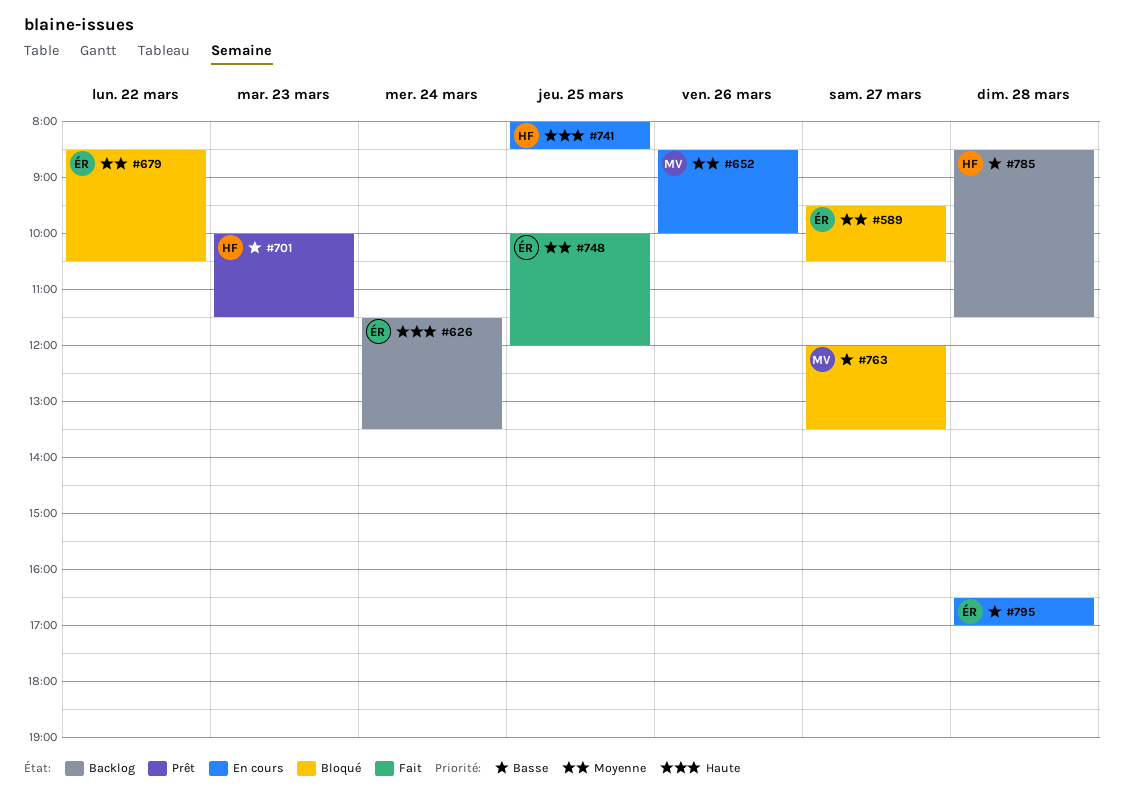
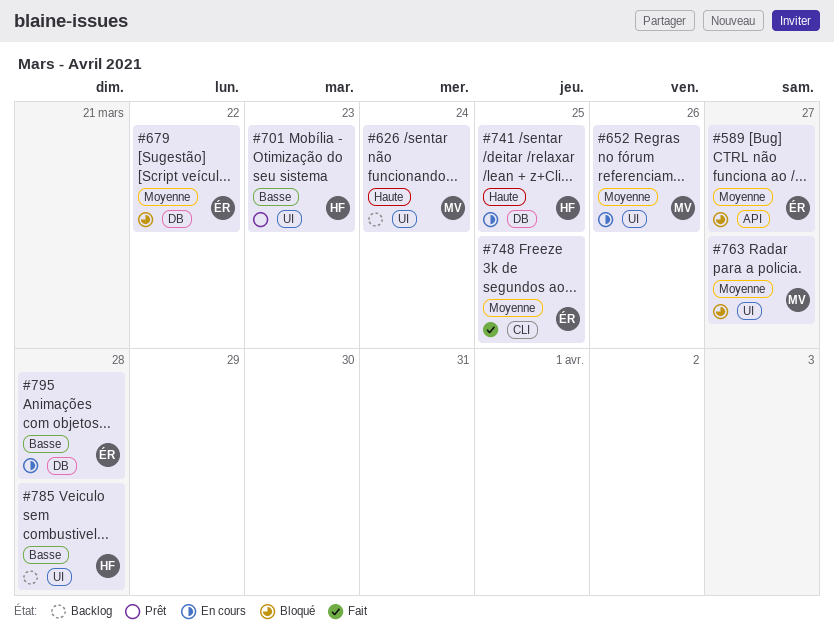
#626, owner: ÉR -> MV
#763, priority: Basse -> Moyenne

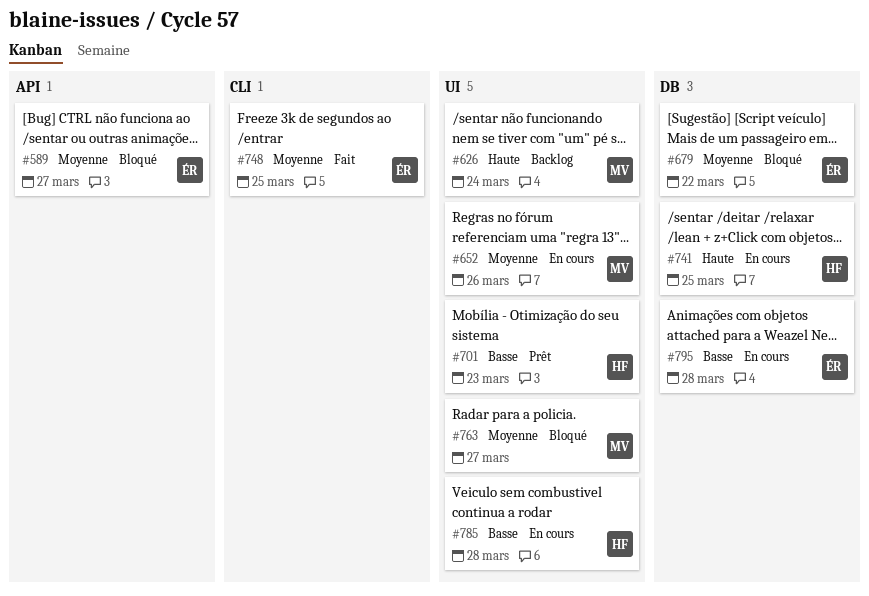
#785, status: Backlog -> En cours

